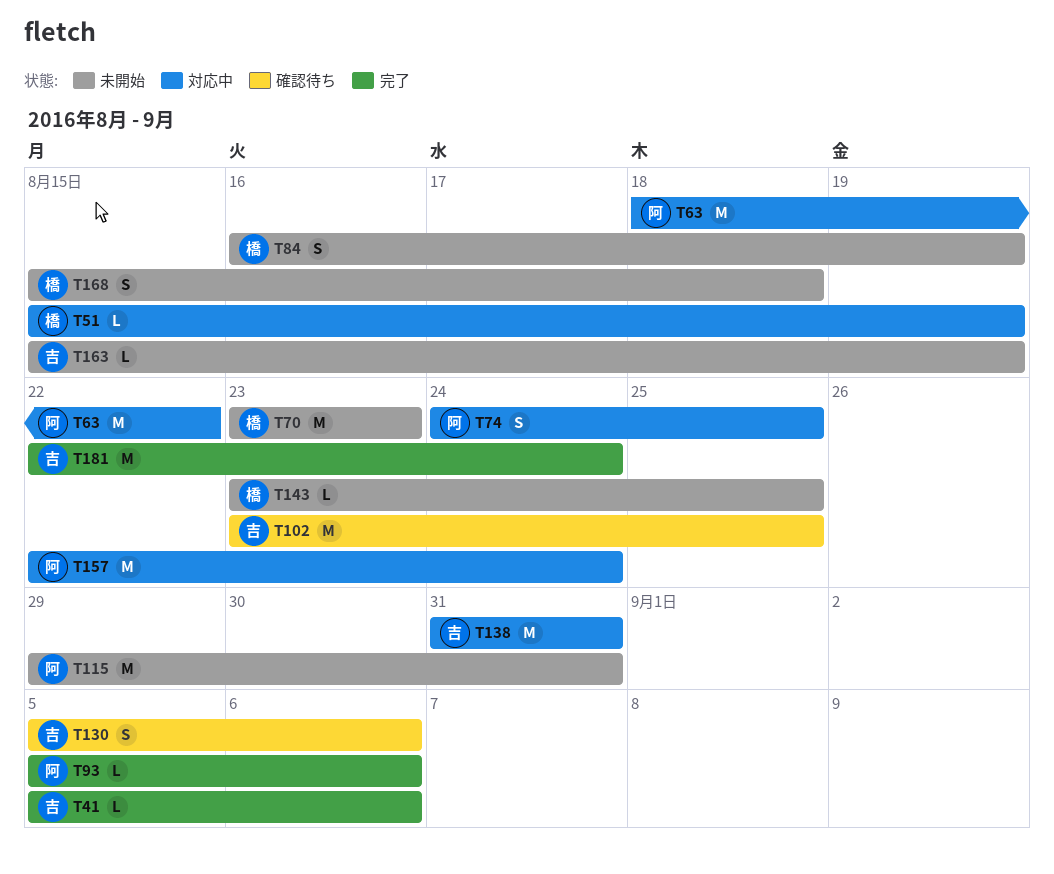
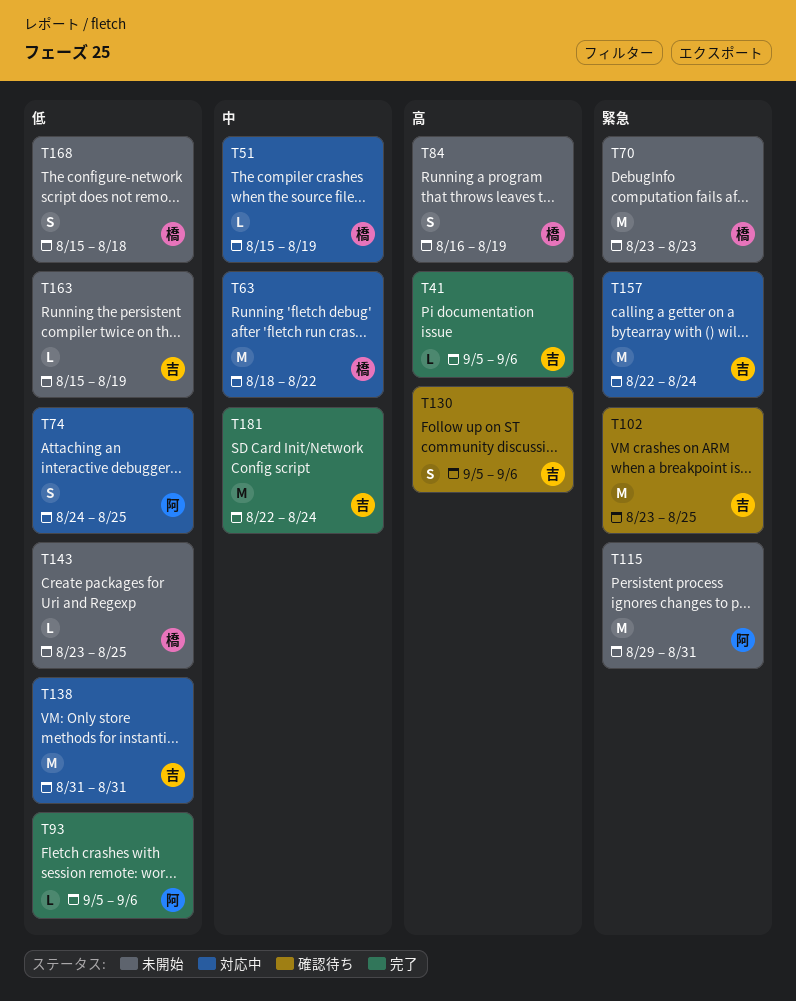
T63, owner: 阿 -> 橋
T157, owner: 阿 -> 吉

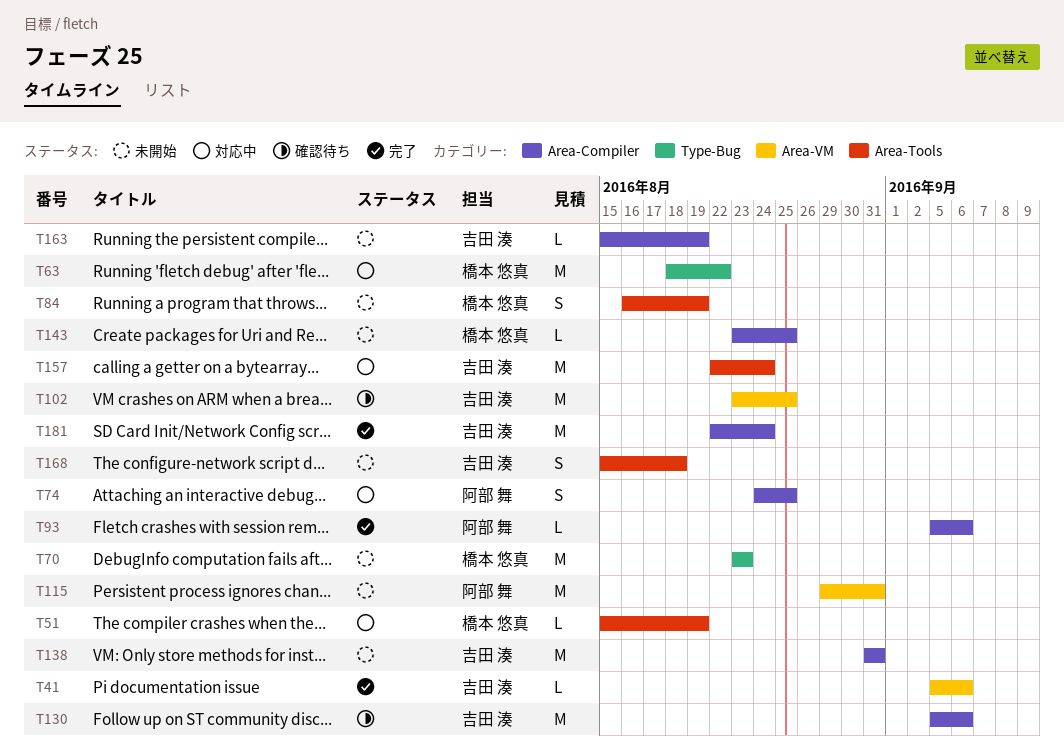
T130, estimate: S -> M
T138, status: 対応中 -> 未開始
T168, owner: 橋本 悠真 -> 吉田 湊

